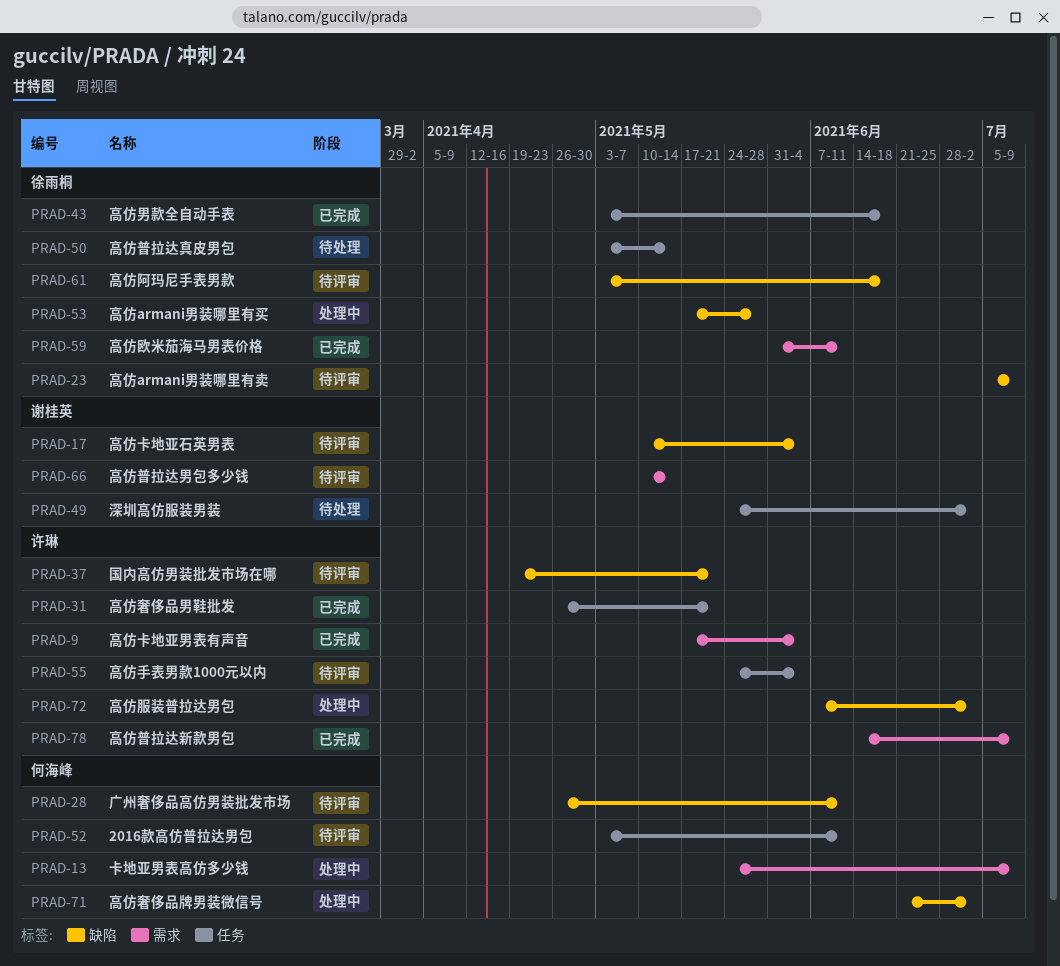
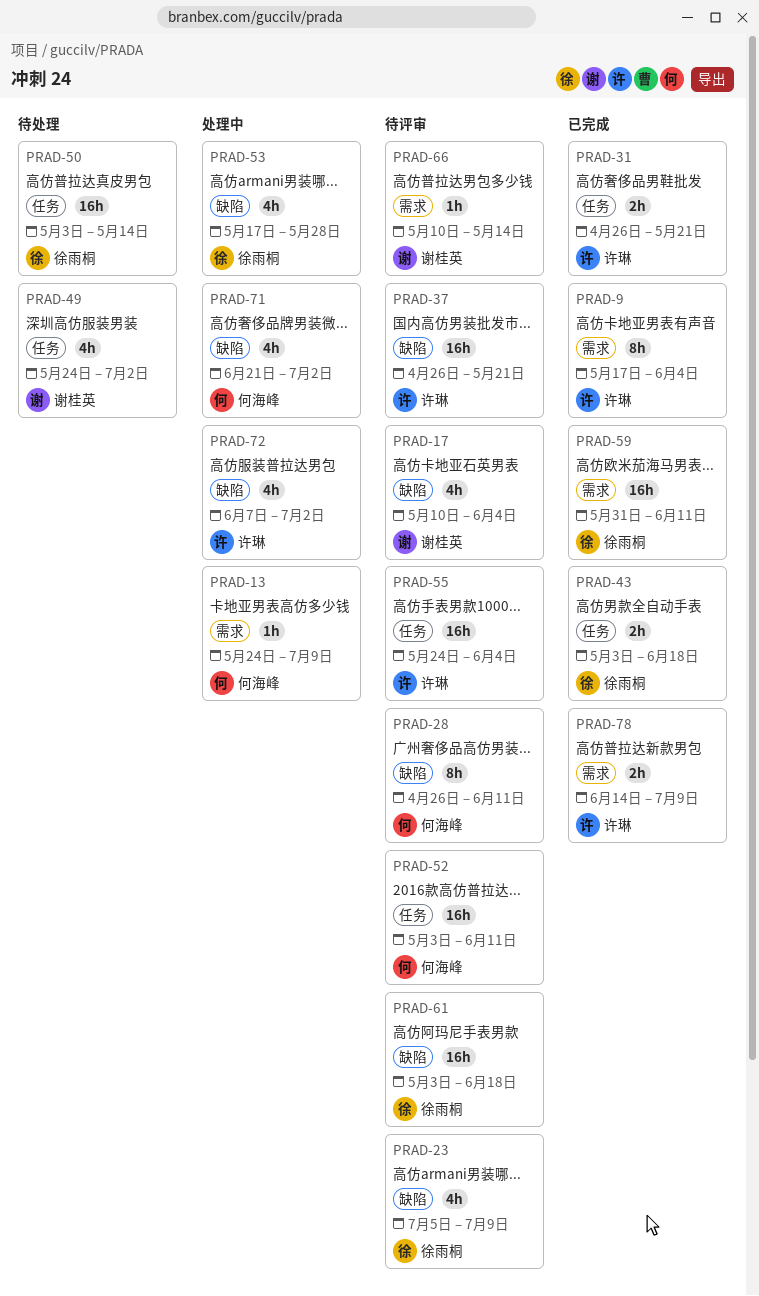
PRAD-37, start: Apr 19 -> Apr 26

